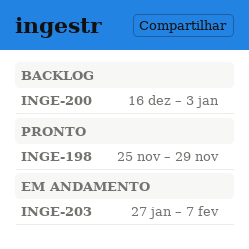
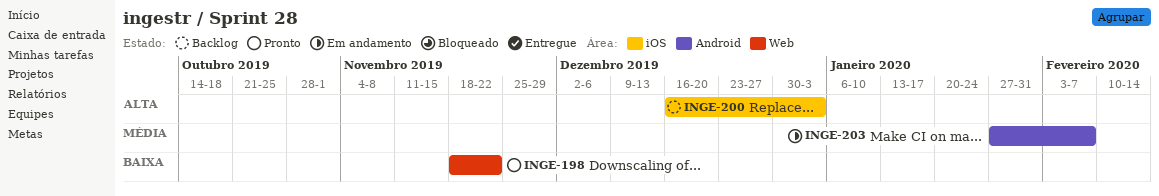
INGE-198, start: Nov 25 -> Nov 18
INGE-198, due: Nov 29 -> Nov 22

